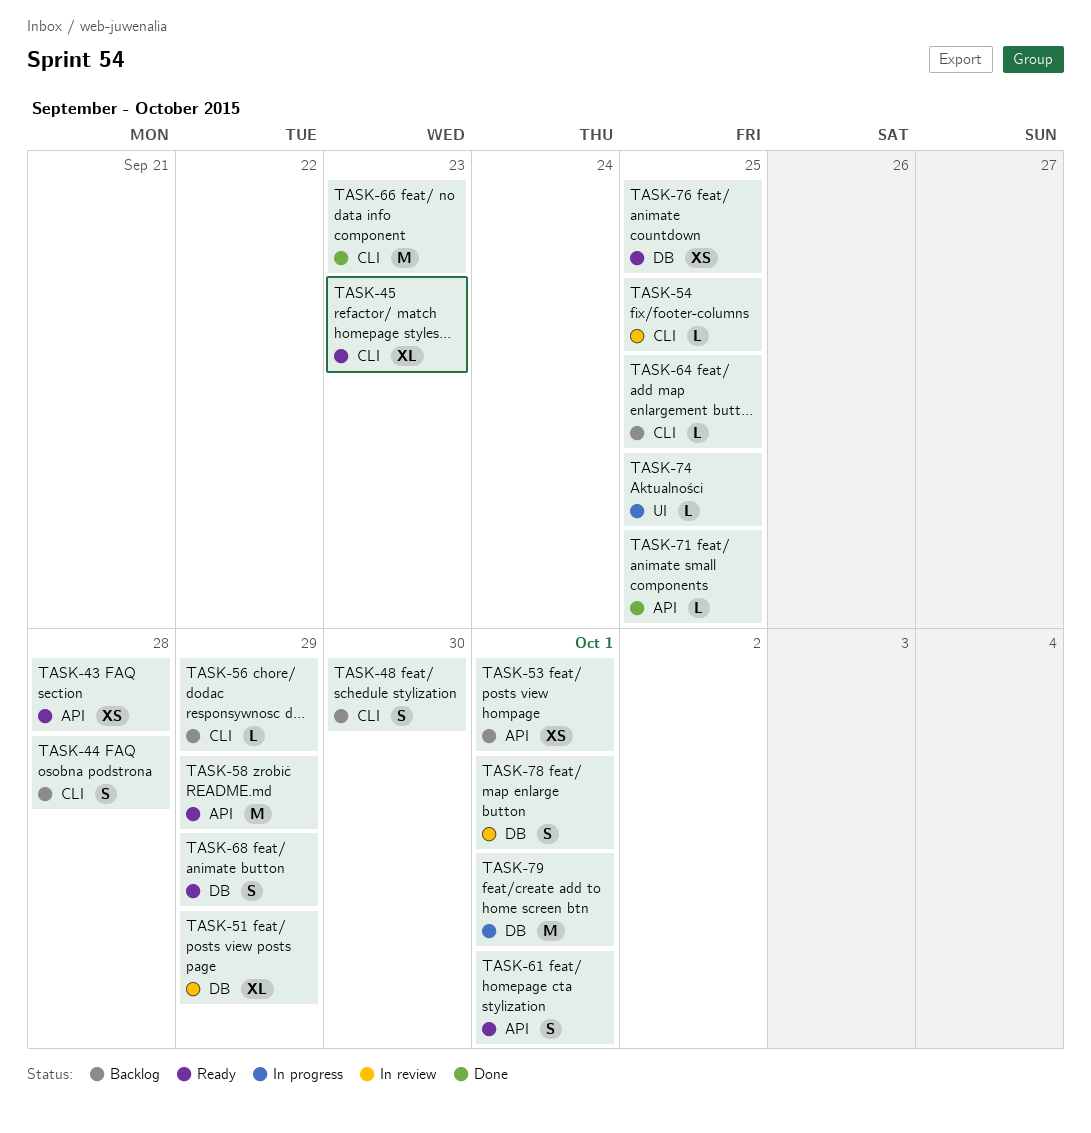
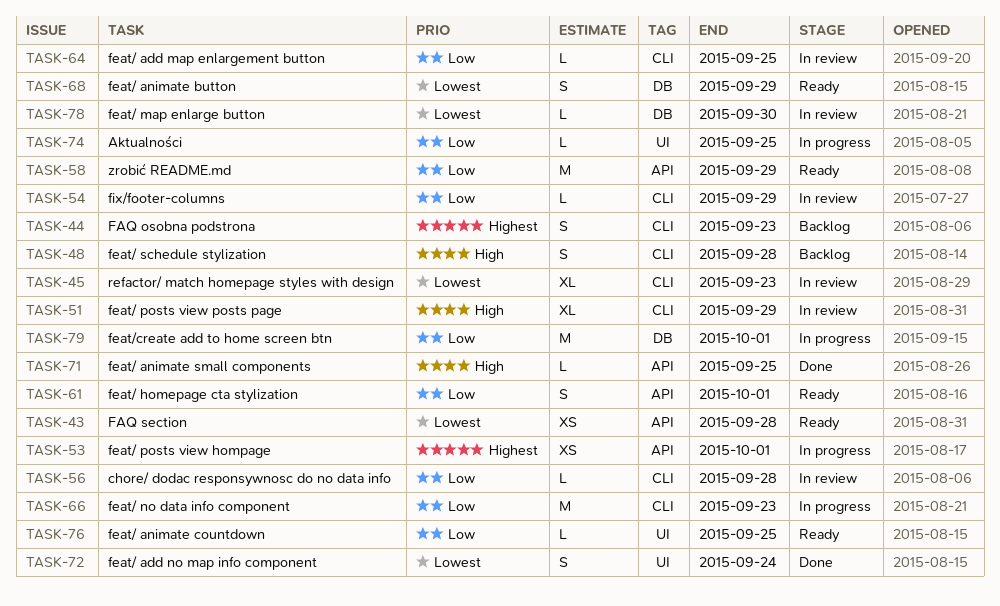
TASK-44, due: Sep 28 -> Sep 23
TASK-45, status: Ready -> In review
TASK-48, due: Sep 30 -> Sep 28
TASK-51, label: DB -> CLI
TASK-53, status: Backlog -> In progress
TASK-54, due: Sep 25 -> Sep 29
TASK-56, status: Backlog -> In review
TASK-56, due: Sep 29 -> Sep 28
TASK-64, status: Backlog -> In review
TASK-66, status: Done -> In progress
TASK-72: none -> present
TASK-76, label: DB -> UI
TASK-76, estimate: XS -> L
TASK-78, estimate: S -> L
TASK-78, due: Oct 1 -> Sep 30

